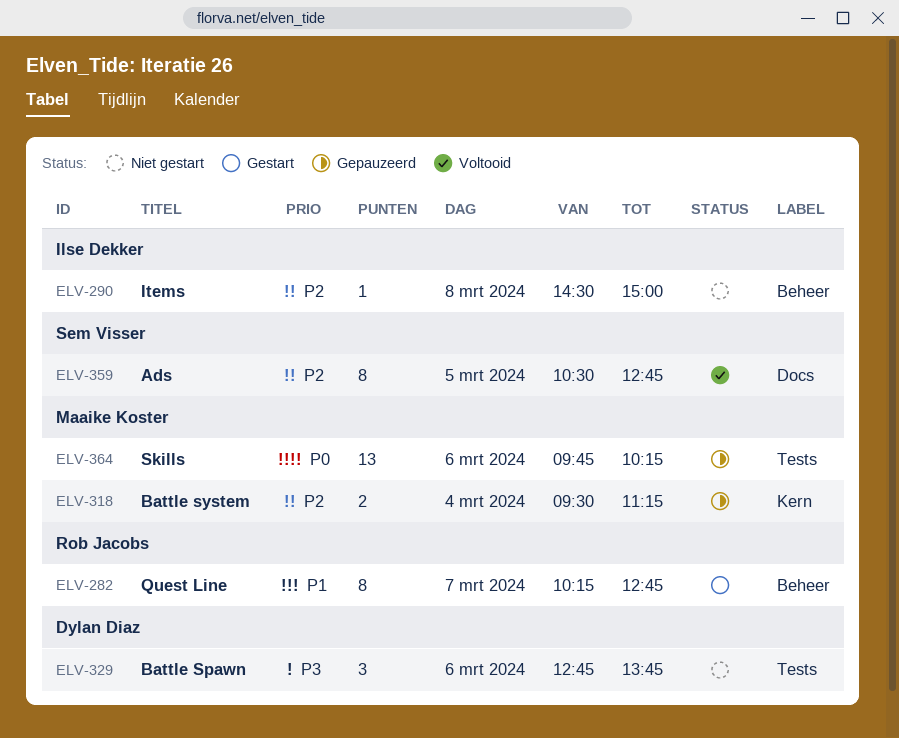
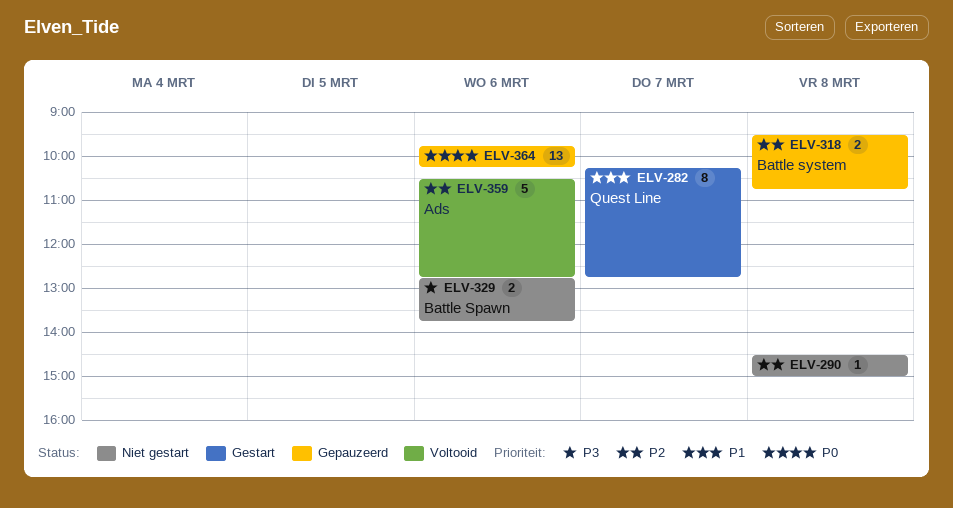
ELV-318, day: Mar 4 -> Mar 8
ELV-318, ends: 11:15 -> 10:45
ELV-329, estimate: 3 -> 2
ELV-359, estimate: 8 -> 5
ELV-359, day: Mar 5 -> Mar 6

